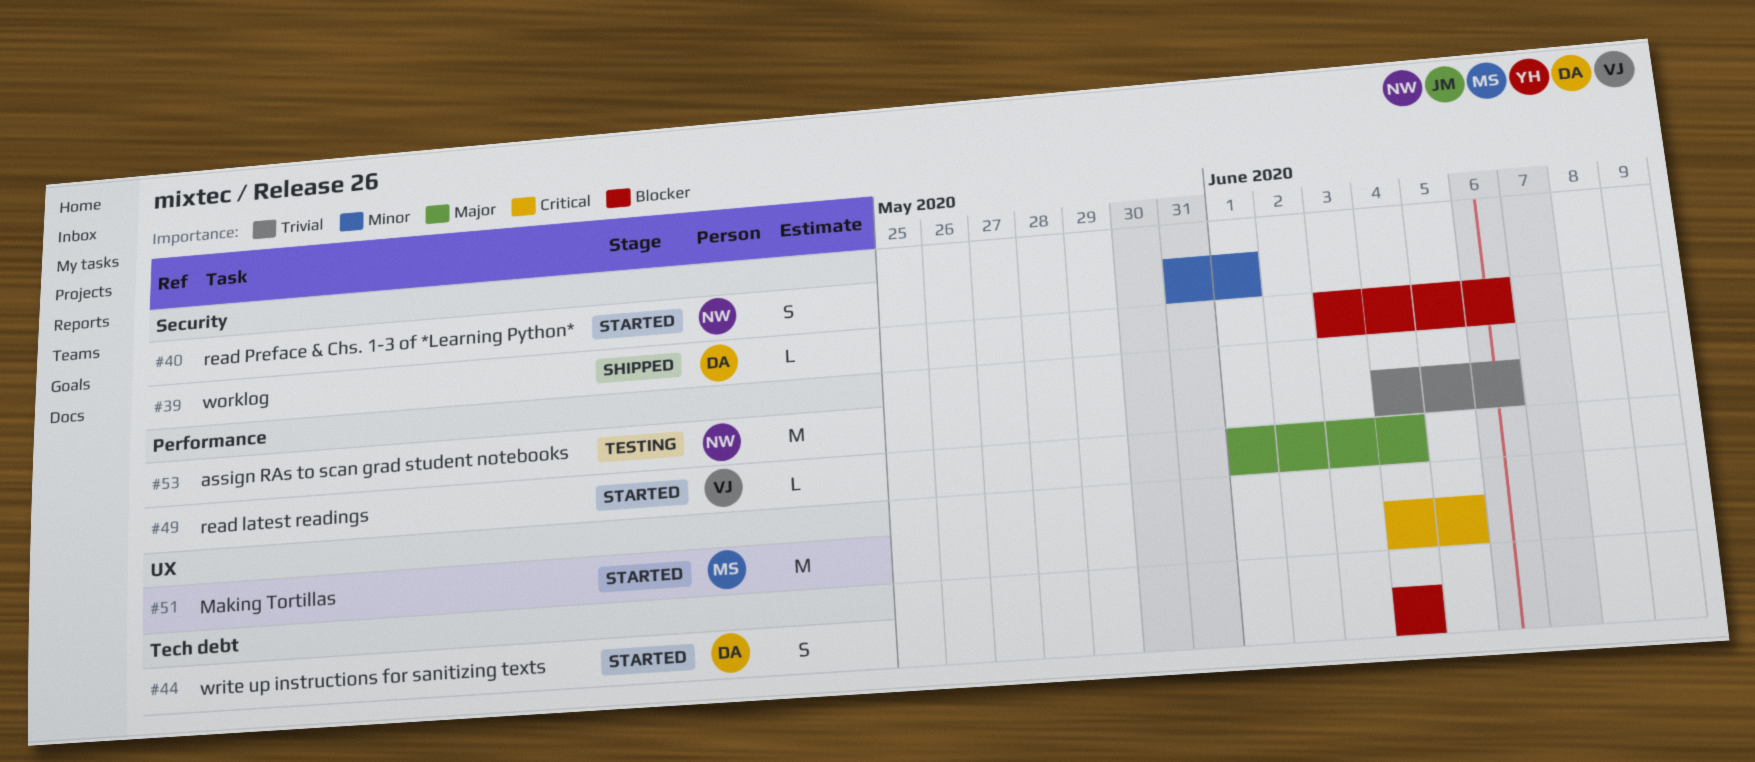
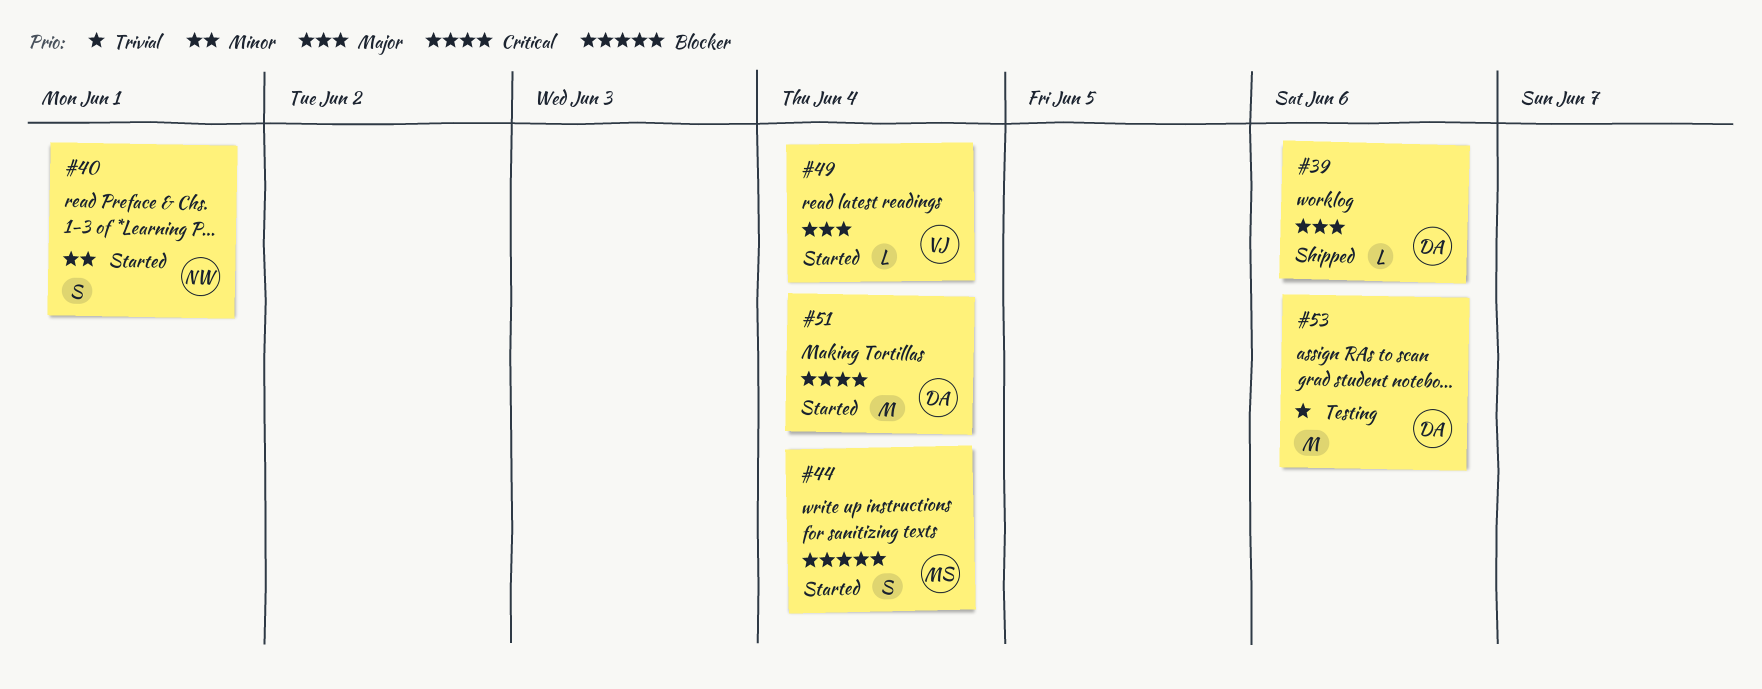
#39, priority: Blocker -> Major
#44, owner: DA -> MS
#51, owner: MS -> DA
#51, due: Jun 5 -> Jun 4
#53, owner: NW -> DA

